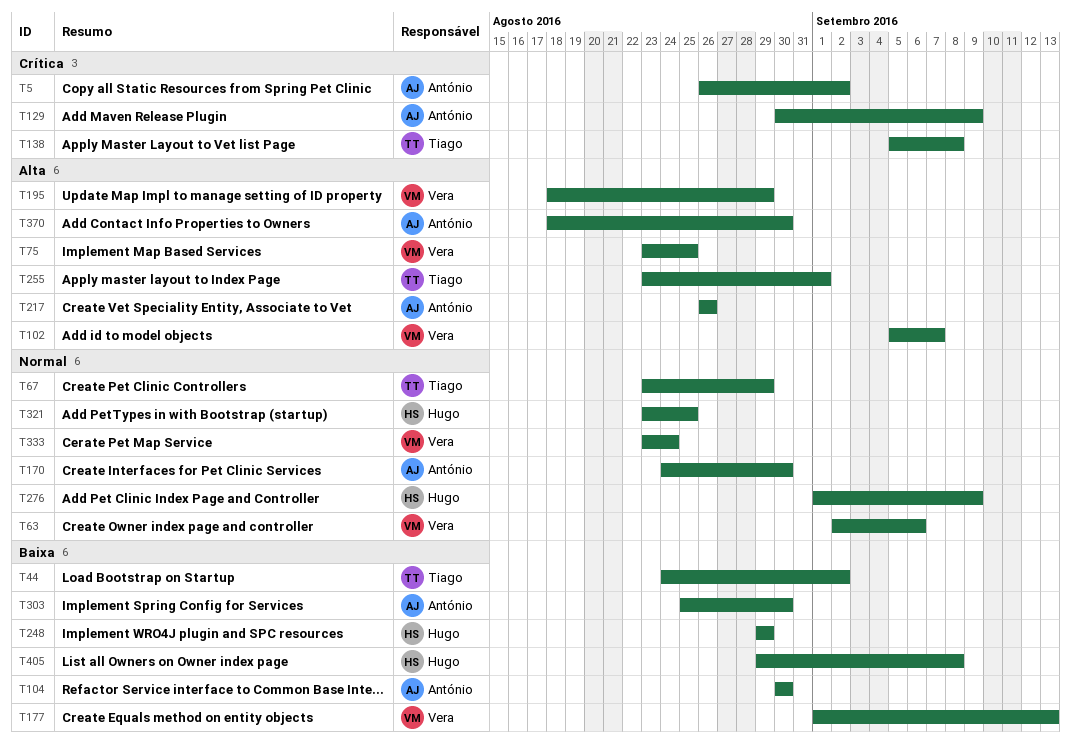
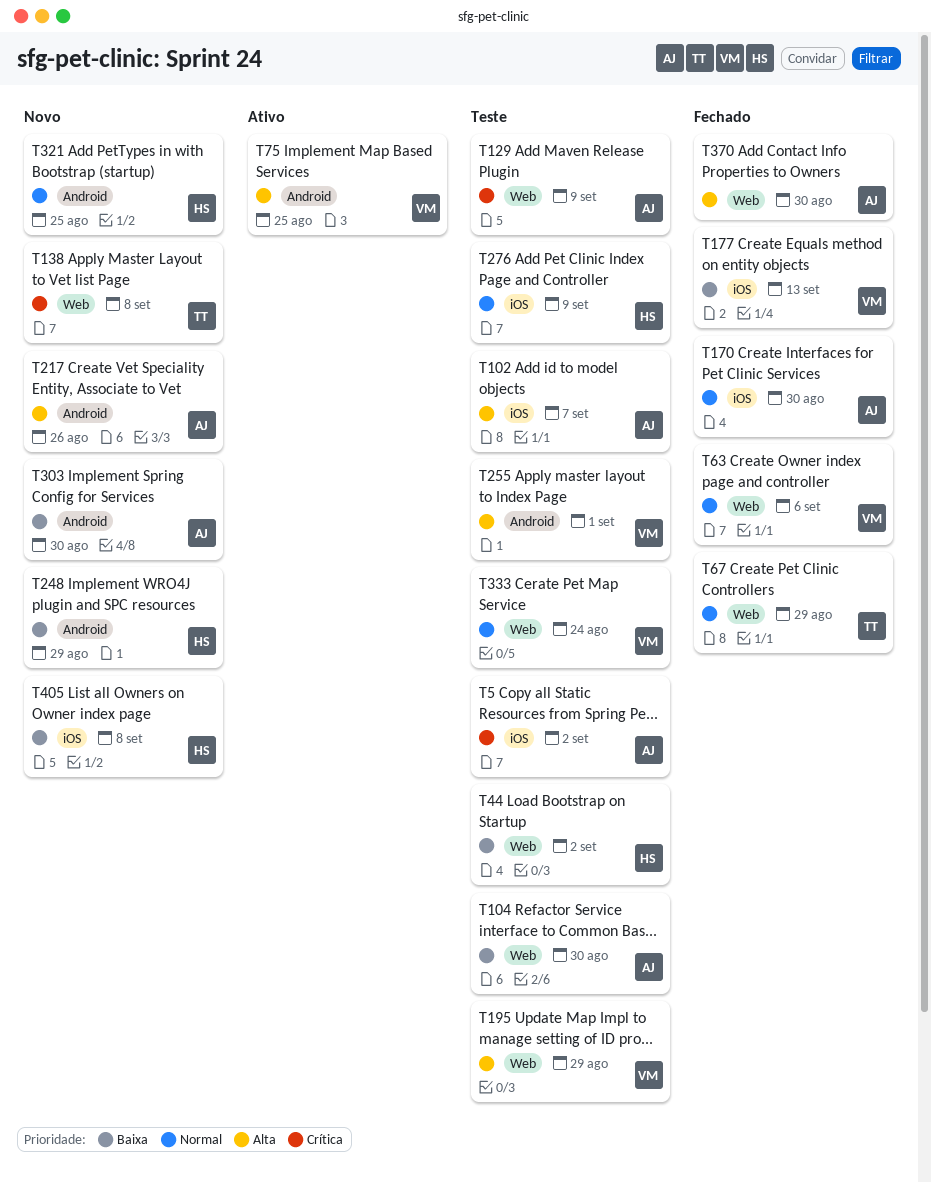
T44, owner: Tiago -> Hugo
T102, owner: Vera -> António
T255, owner: Tiago -> Vera

